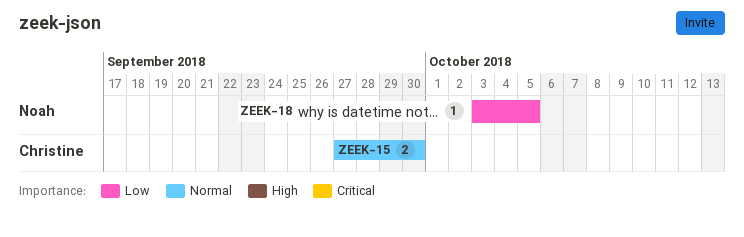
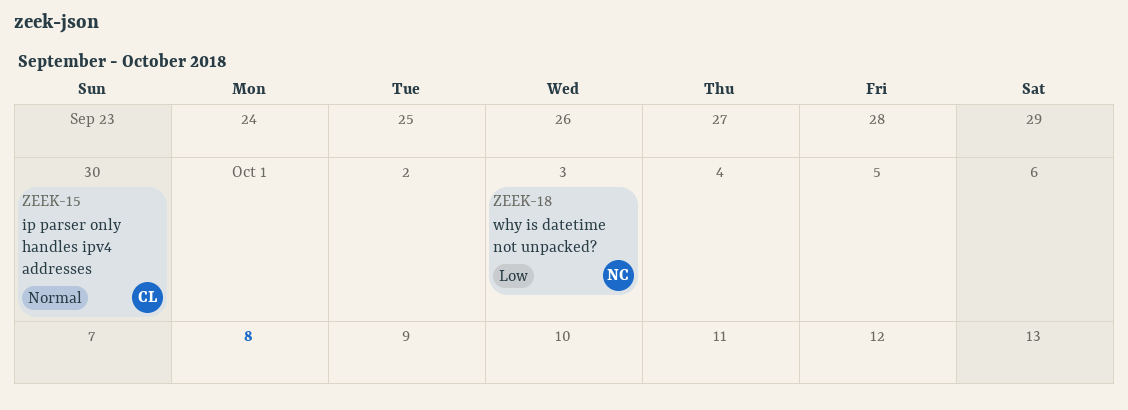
ZEEK-18, due: Oct 5 -> Oct 3

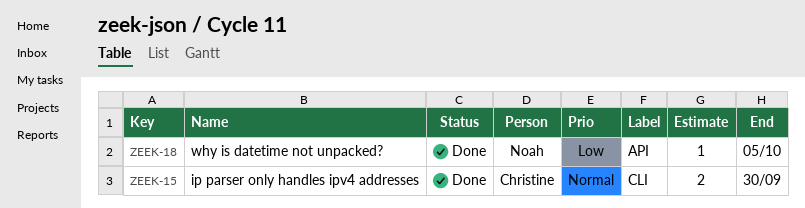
ZEEK-18, due: Oct 3 -> Oct 5

